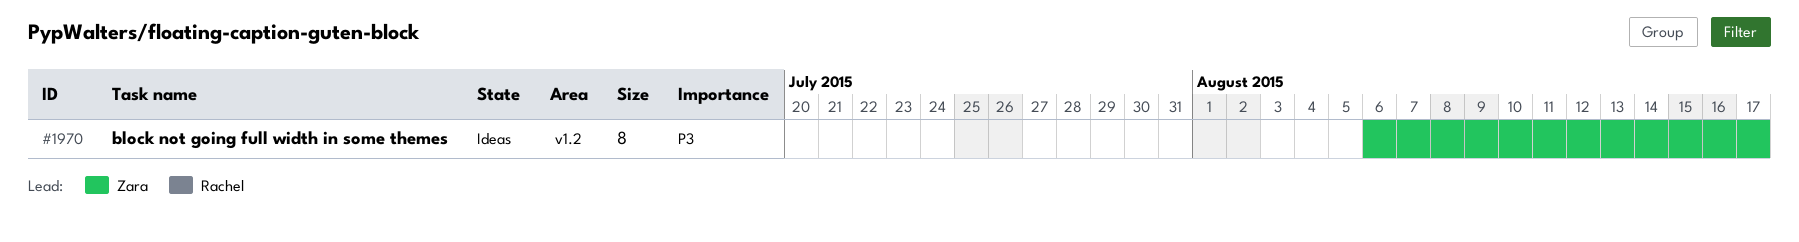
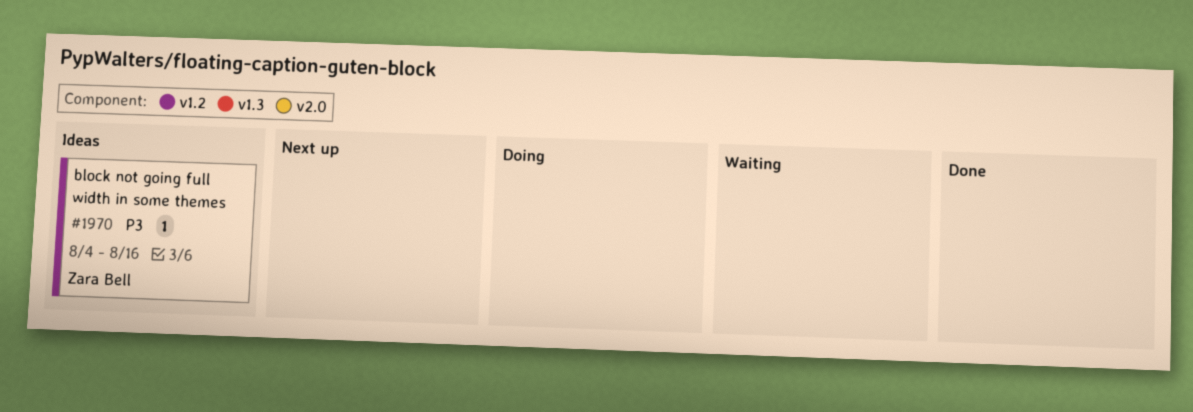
#1970, estimate: 8 -> 1
#1970, start: Aug 6 -> Aug 4
#1970, due: Aug 17 -> Aug 16

